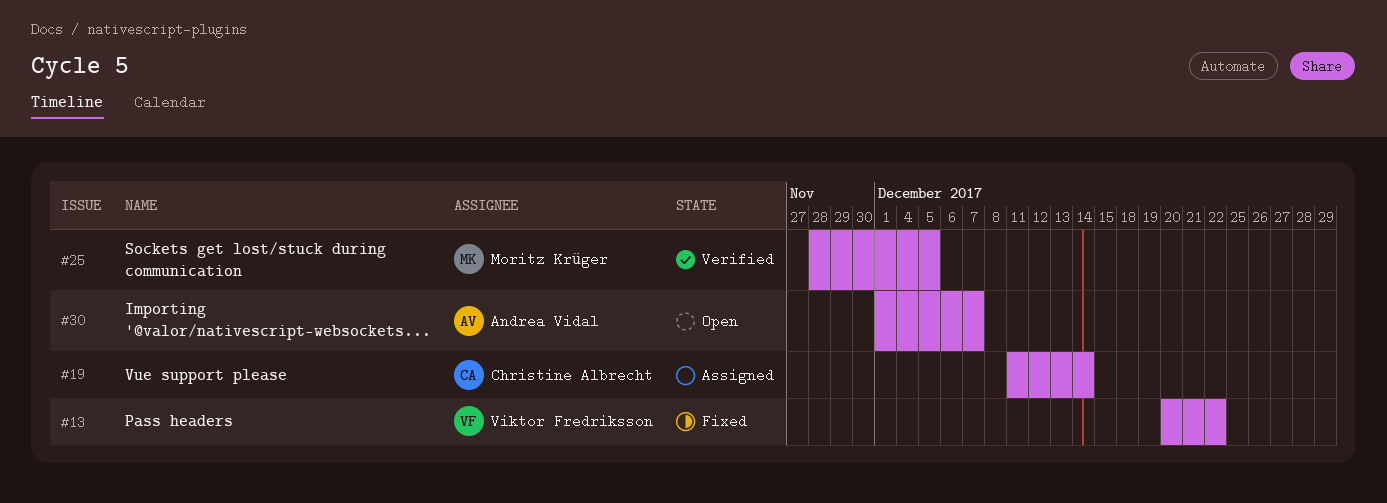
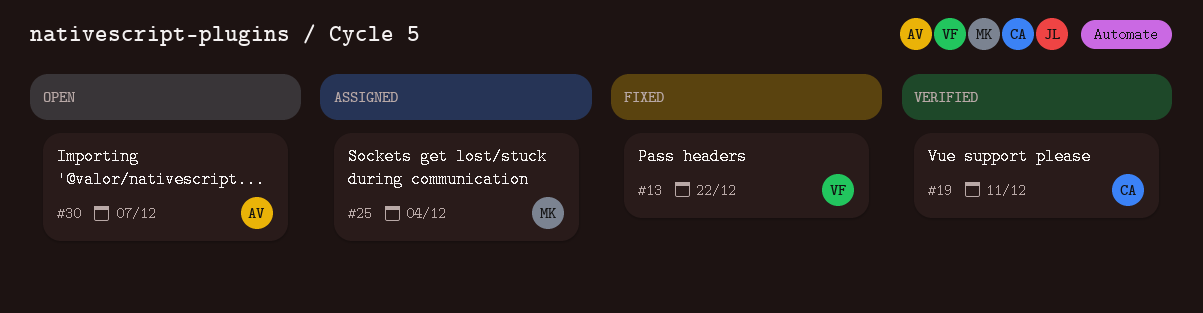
#19, status: Assigned -> Verified
#19, due: Dec 14 -> Dec 11
#25, status: Verified -> Assigned
#25, due: Dec 5 -> Dec 4

